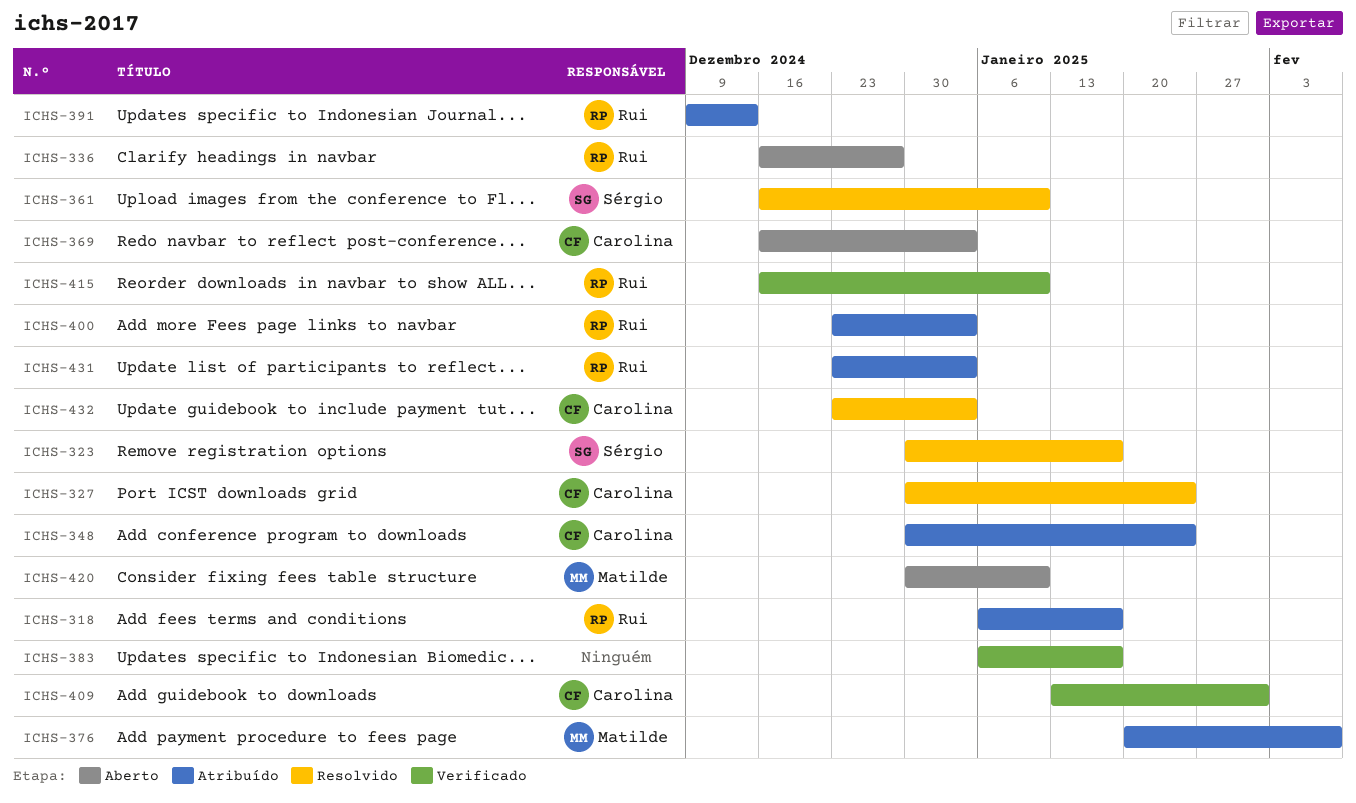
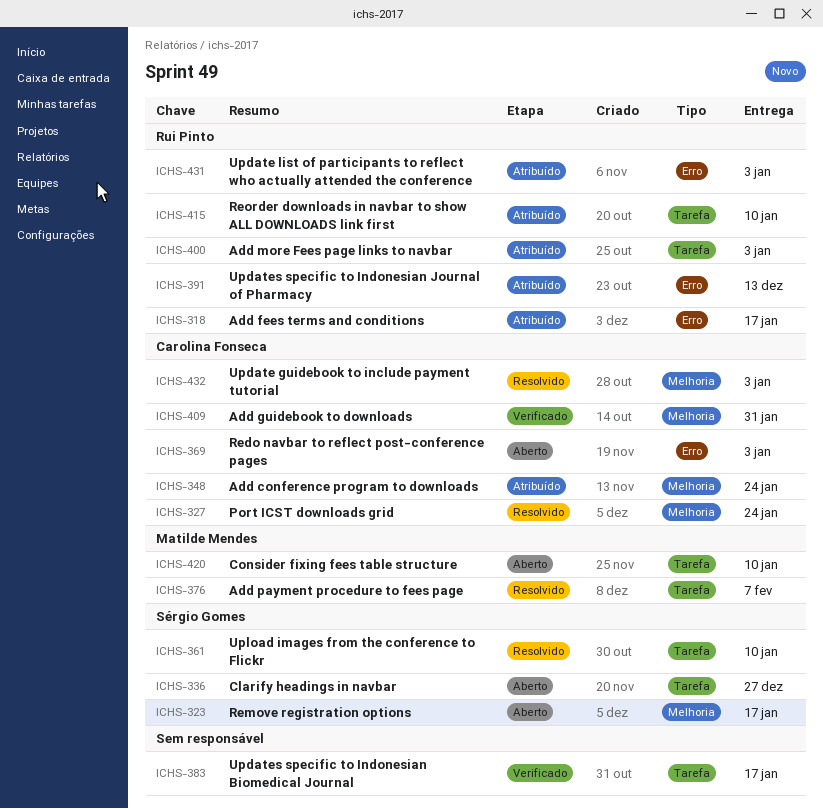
ICHS-323, status: Resolvido -> Aberto
ICHS-336, owner: Rui Pinto -> Sérgio Gomes
ICHS-376, status: Atribuído -> Resolvido
ICHS-415, status: Verificado -> Atribuído

